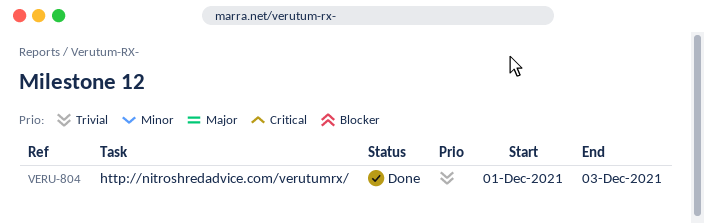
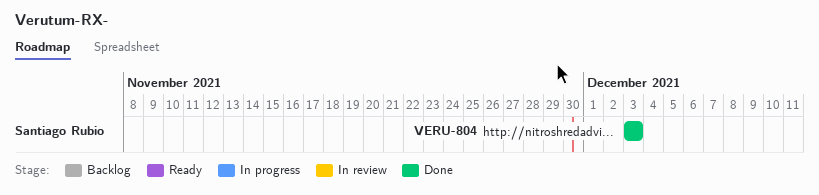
VERU-804, start: Dec 1 -> Dec 3

